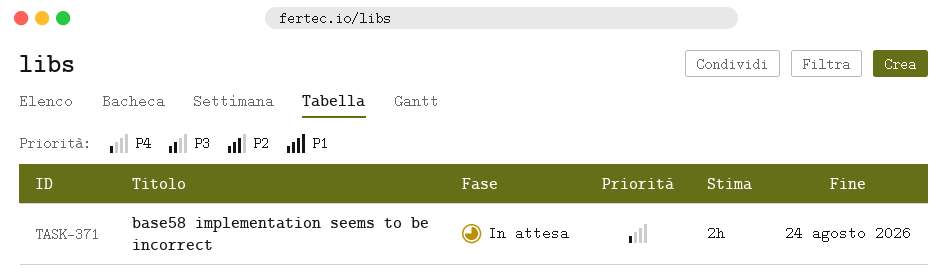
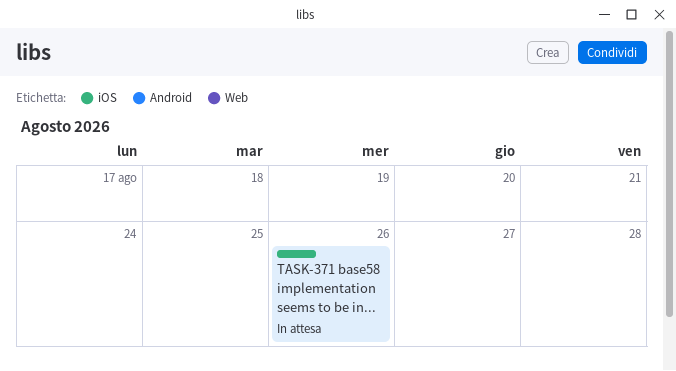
TASK-371, due: Aug 24 -> Aug 26

